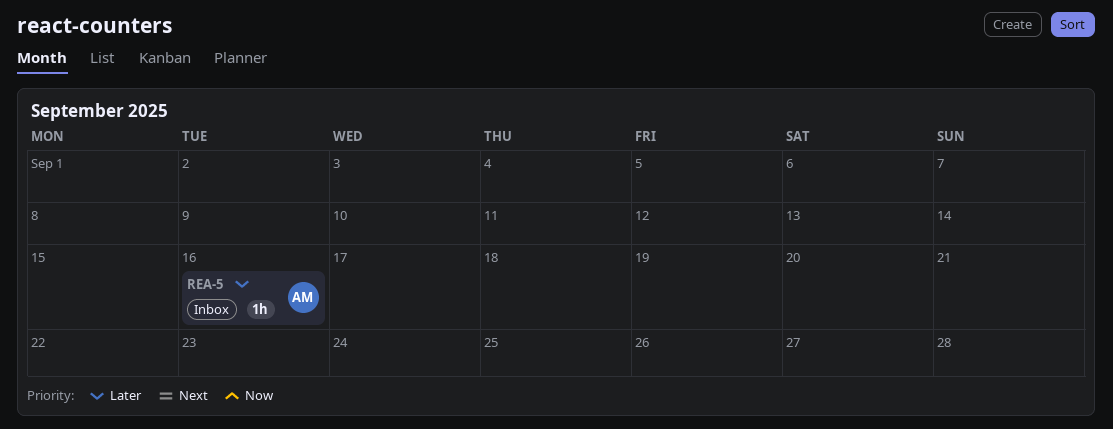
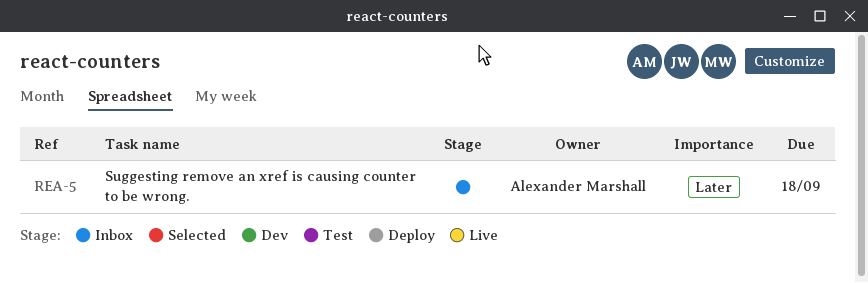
REA-5, due: Sep 16 -> Sep 18

